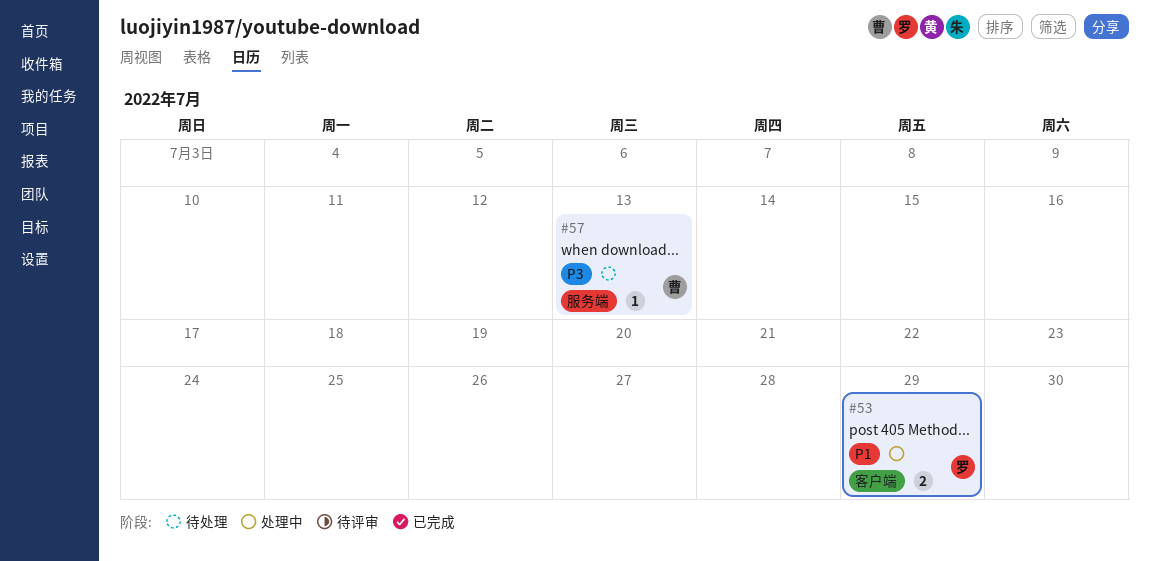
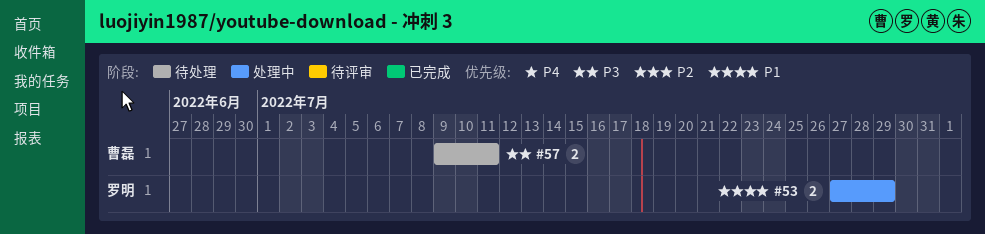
#57, estimate: 1 -> 2
#57, due: Jul 13 -> Jul 11

